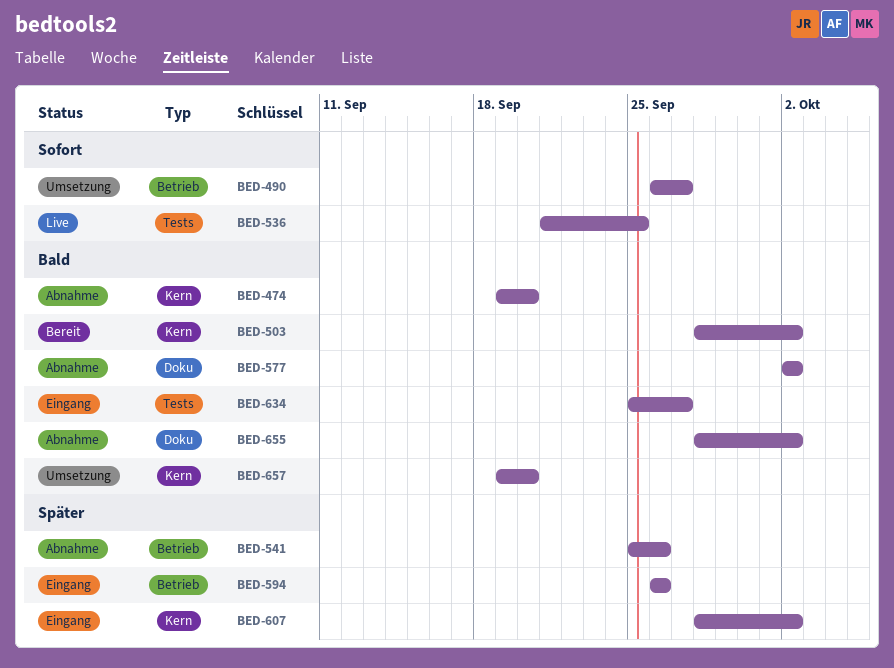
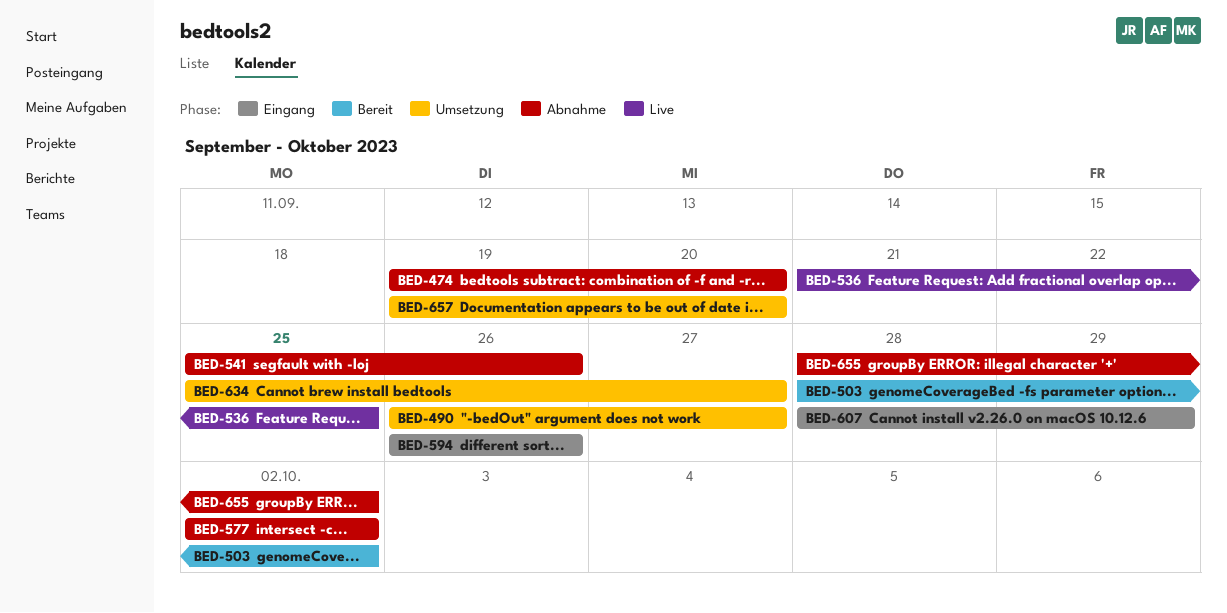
BED-607, due: Oct 2 -> Sep 29
BED-634, status: Eingang -> Umsetzung

